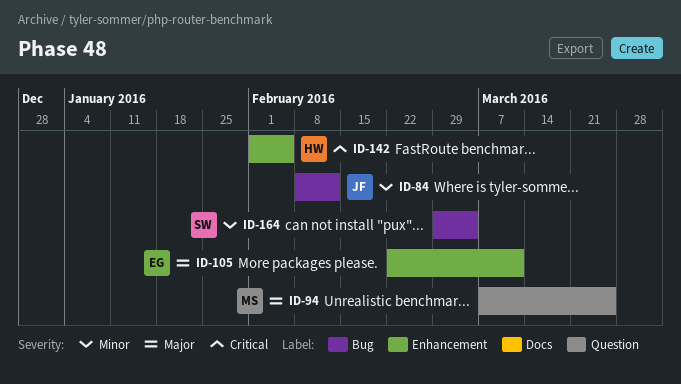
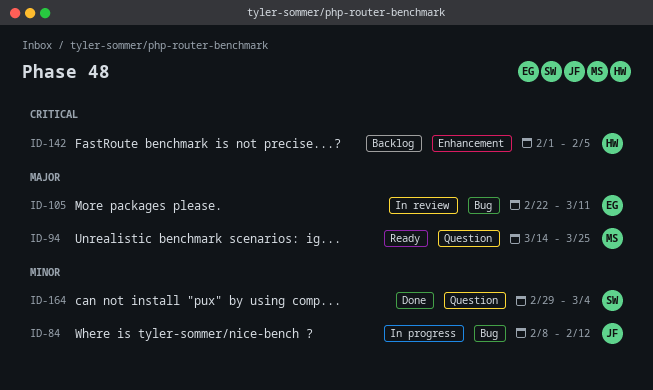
ID-94, start: Mar 7 -> Mar 14
ID-105, label: Enhancement -> Bug
ID-164, label: Bug -> Question

